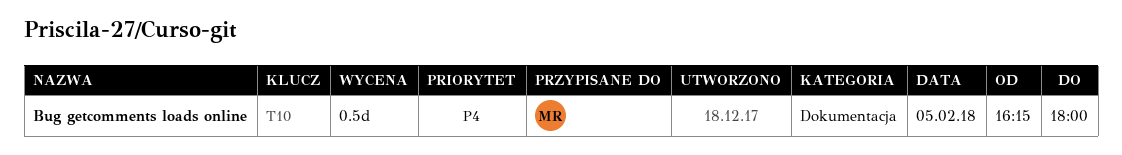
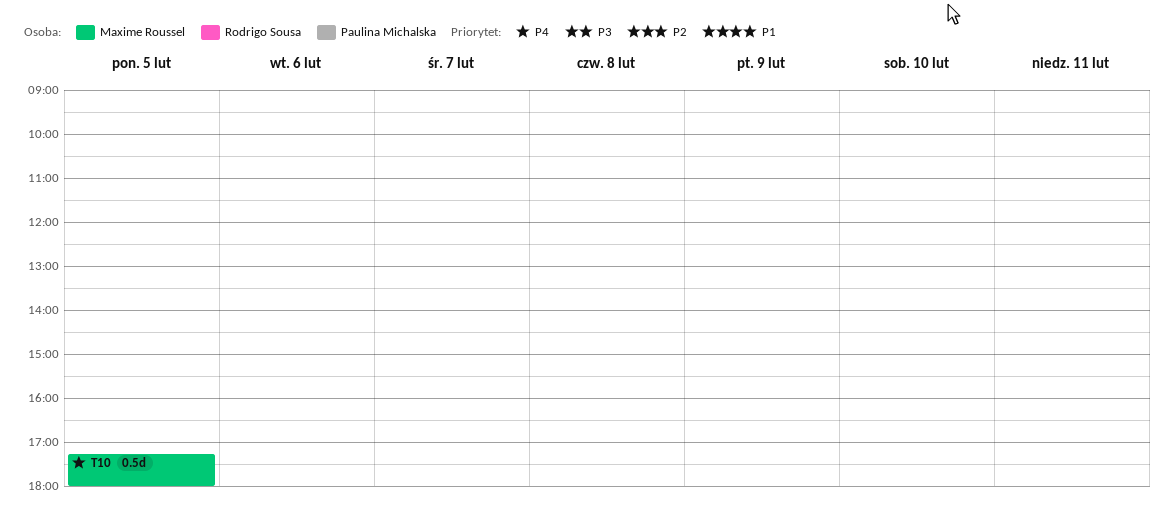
T10, begins: 16:15 -> 17:15

